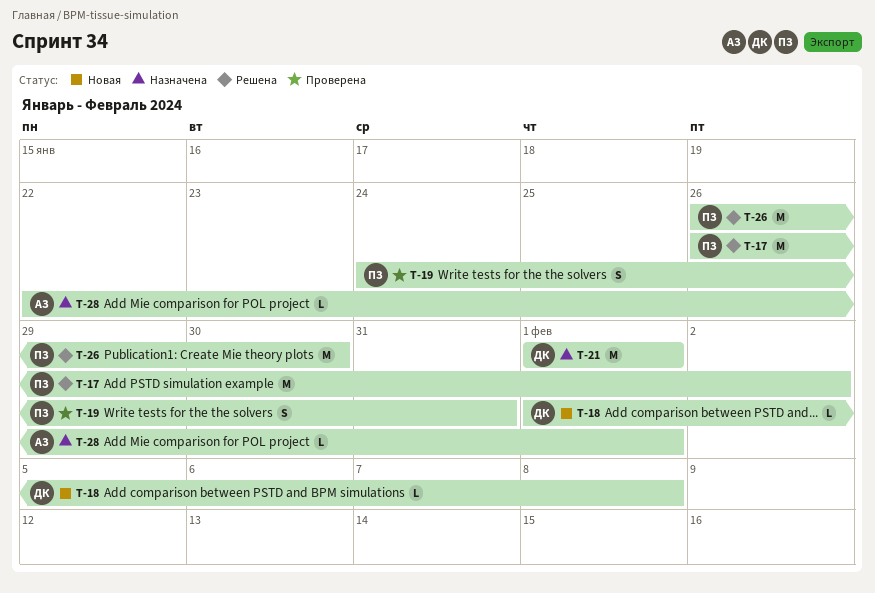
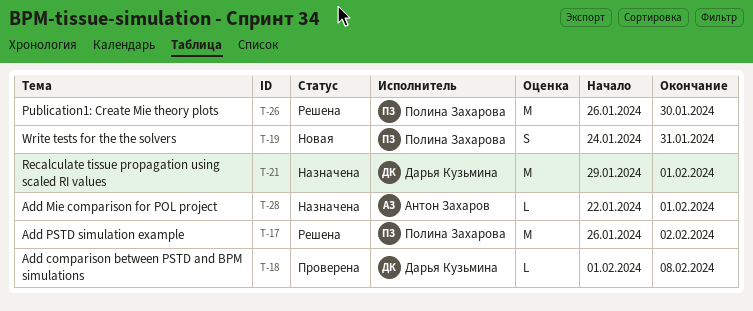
T-18, status: Новая -> Проверена
T-19, status: Проверена -> Новая
T-21, start: Feb 1 -> Jan 29

